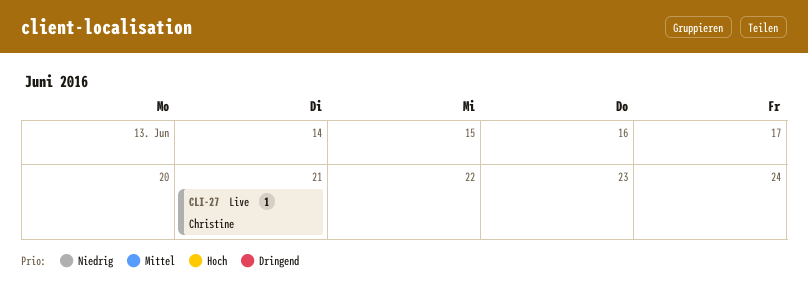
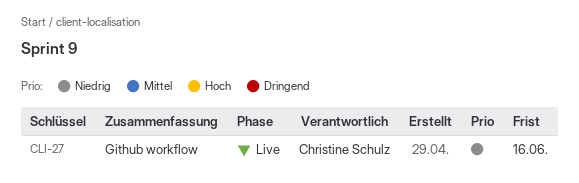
CLI-27, due: Jun 21 -> Jun 16

